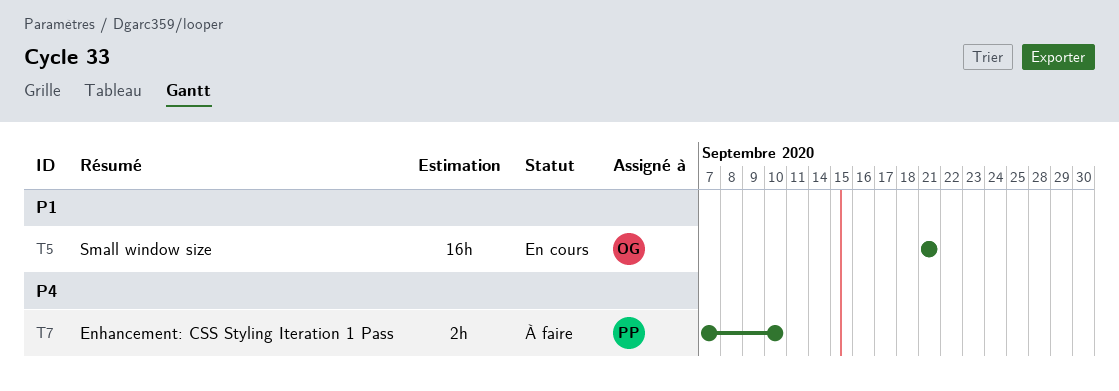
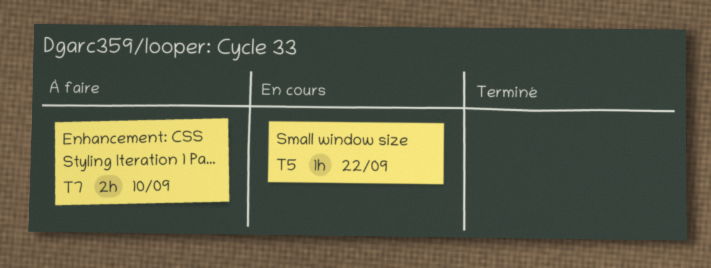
T5, estimate: 16h -> 1h
T5, due: Sep 21 -> Sep 22

